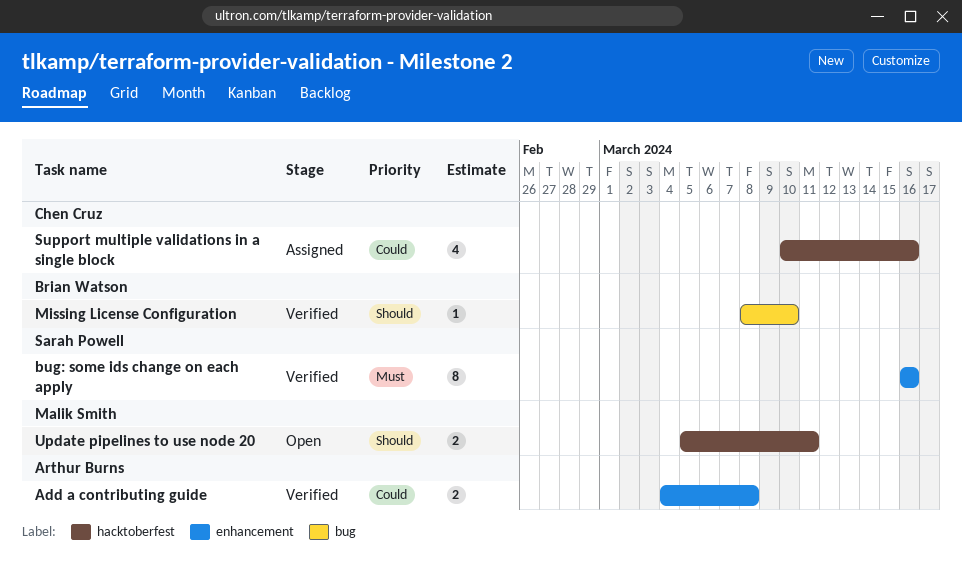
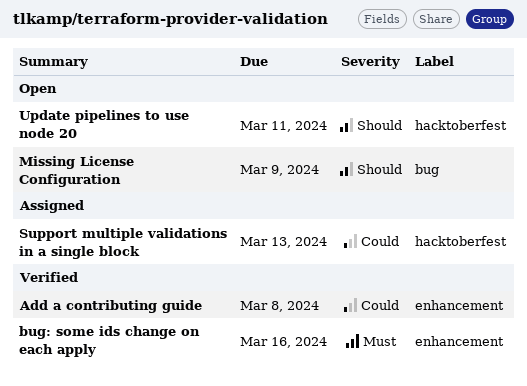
Missing License Configuration, status: Verified -> Open
Missing License Configuration, due: Mar 10 -> Mar 9
Support multiple validations in a single block, due: Mar 16 -> Mar 13

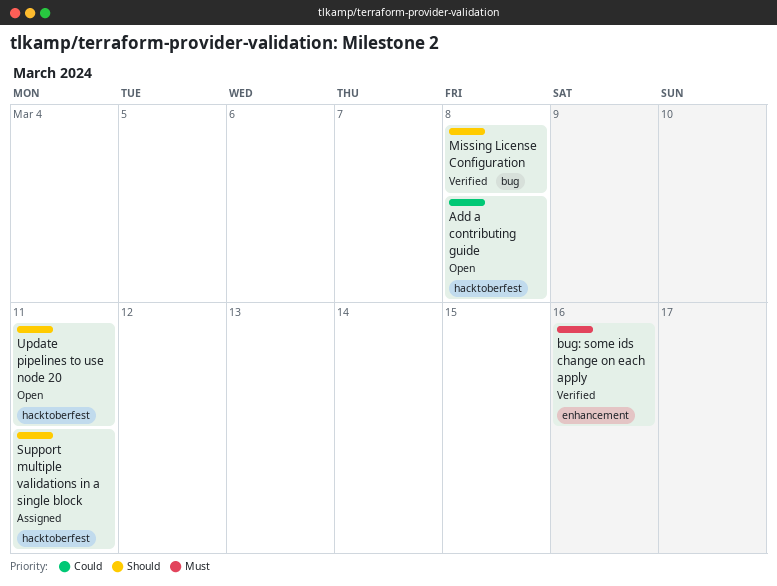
Add a contributing guide, status: Verified -> Open
Add a contributing guide, label: enhancement -> hacktoberfest
Missing License Configuration, status: Open -> Verified
Missing License Configuration, due: Mar 9 -> Mar 8
Support multiple validations in a single block, priority: Could -> Should
Support multiple validations in a single block, due: Mar 13 -> Mar 11

